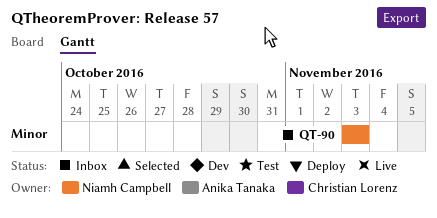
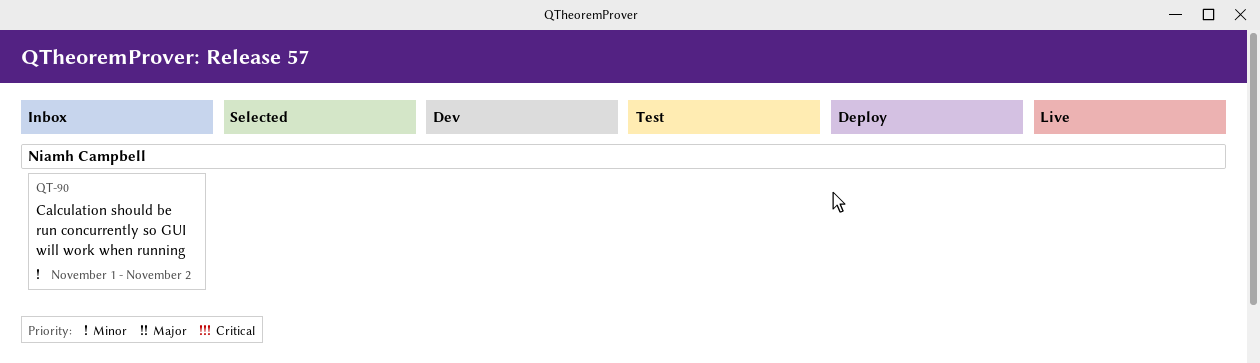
QT-90, start: Nov 3 -> Nov 1
QT-90, due: Nov 3 -> Nov 2

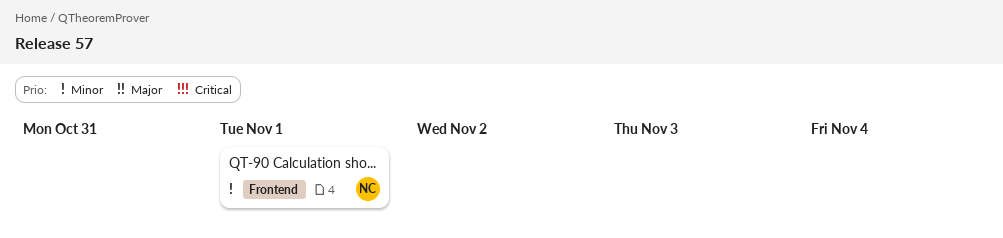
QT-90, due: Nov 2 -> Nov 1

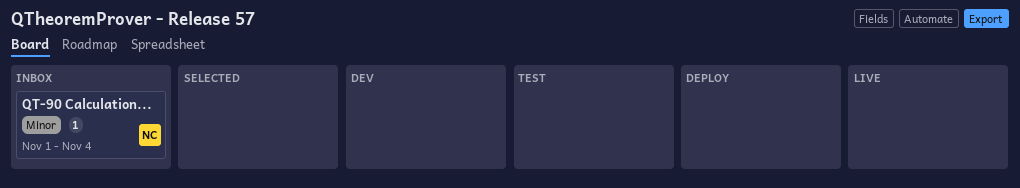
QT-90, due: Nov 1 -> Nov 4

